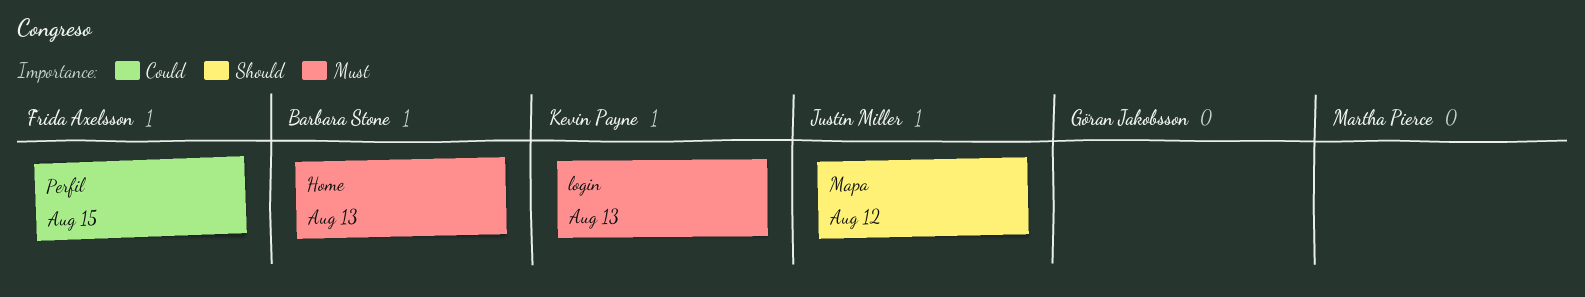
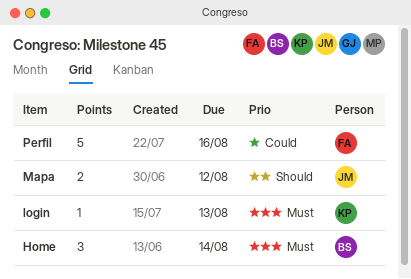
Home, due: Aug 13 -> Aug 14
Perfil, due: Aug 15 -> Aug 16

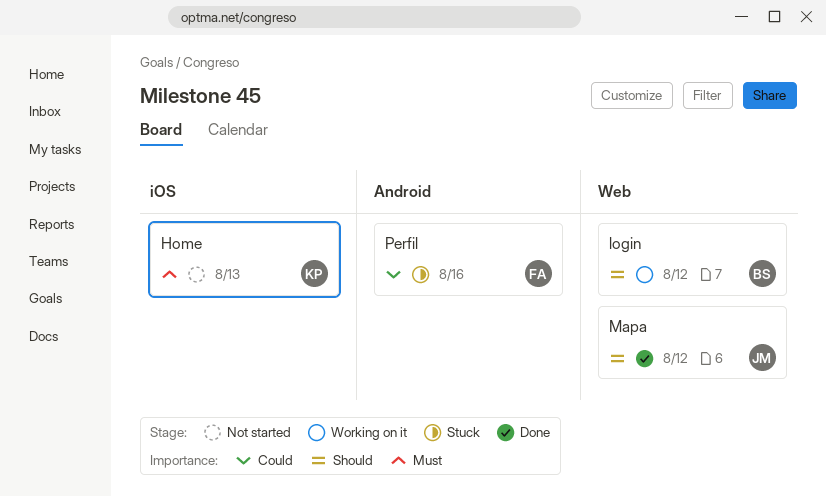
Home, owner: BS -> KP
Home, due: Aug 14 -> Aug 13
login, owner: KP -> BS
login, priority: Must -> Should
login, due: Aug 13 -> Aug 12

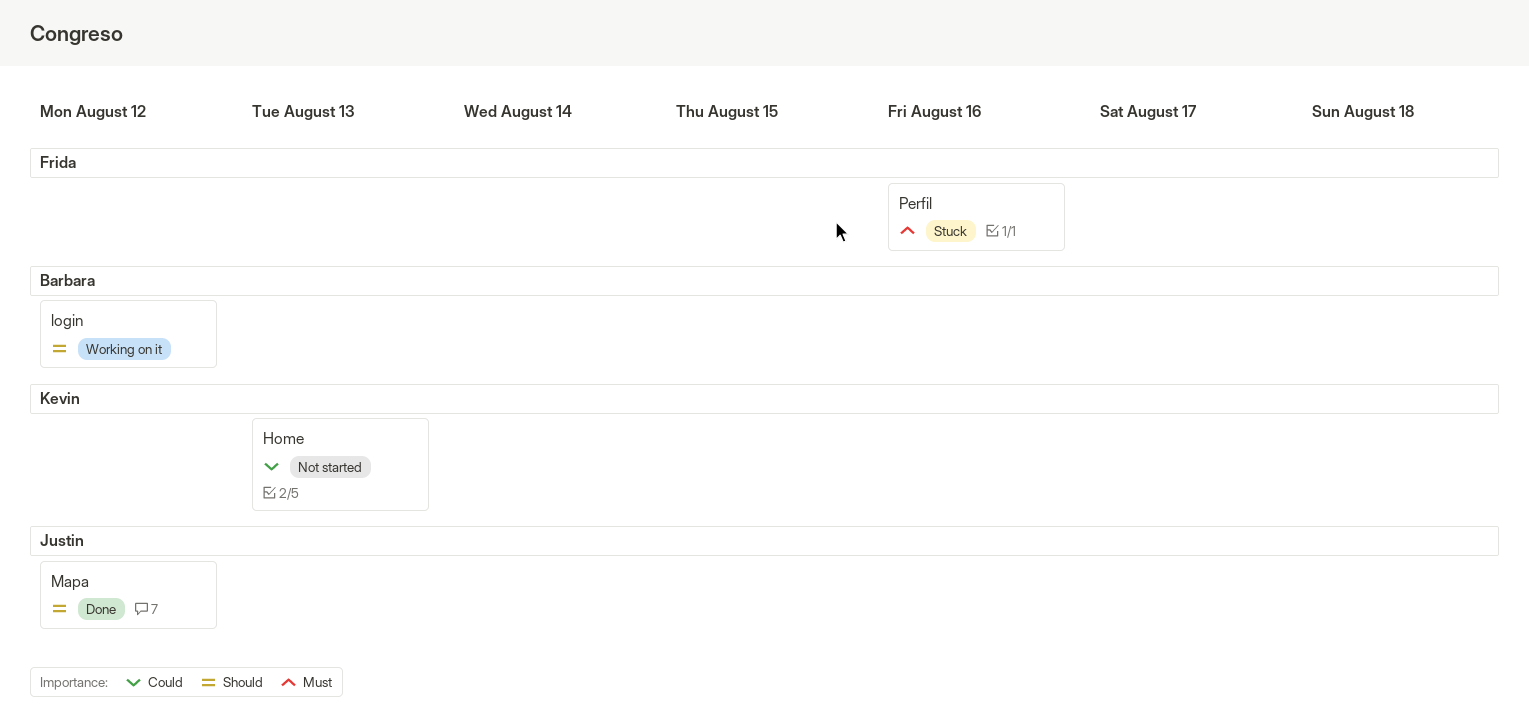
Home, priority: Must -> Could
Perfil, priority: Could -> Must

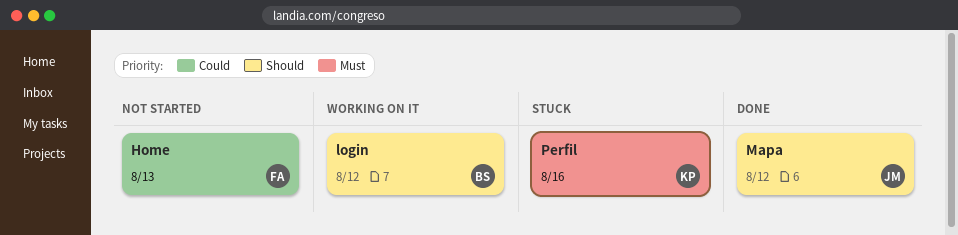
Home, owner: Kevin -> Frida
Perfil, owner: Frida -> Kevin

